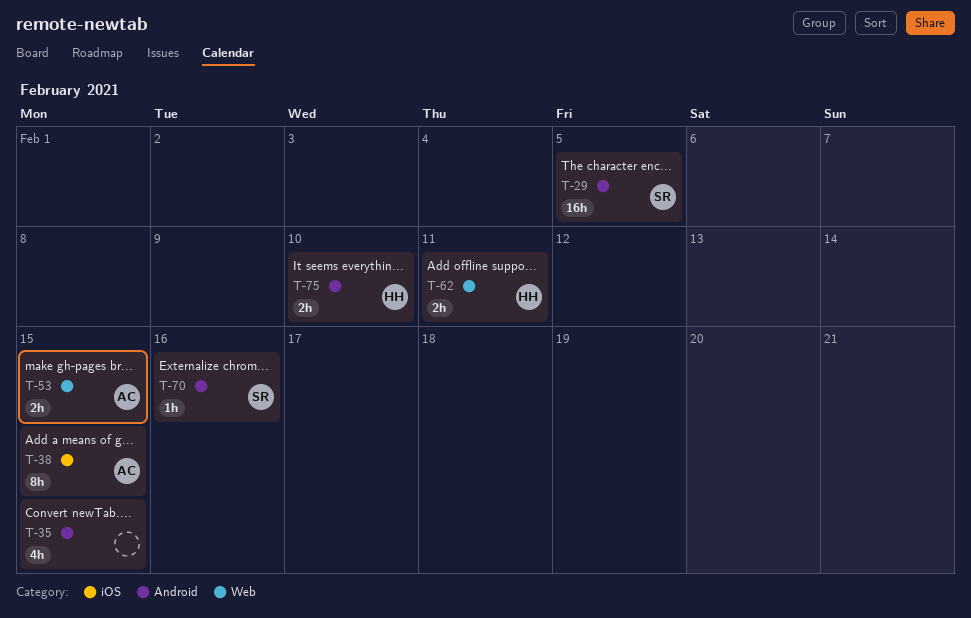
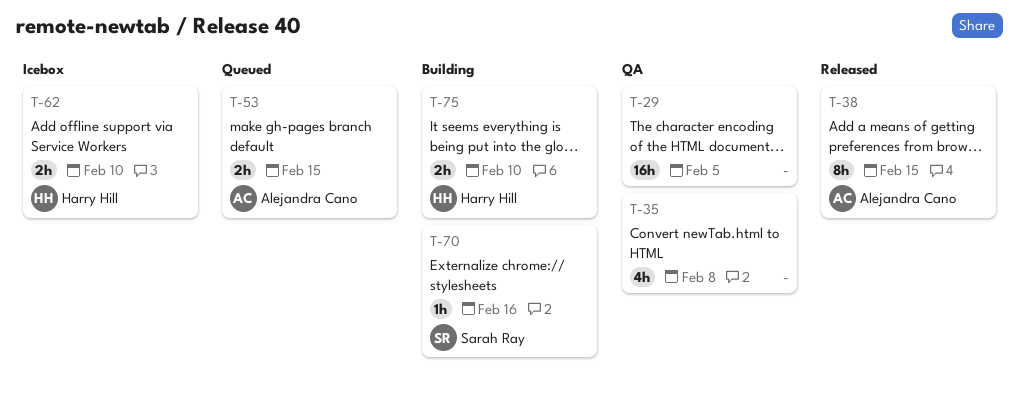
T-29, owner: Sarah Ray -> none
T-35, due: Feb 15 -> Feb 8
T-62, due: Feb 11 -> Feb 10

